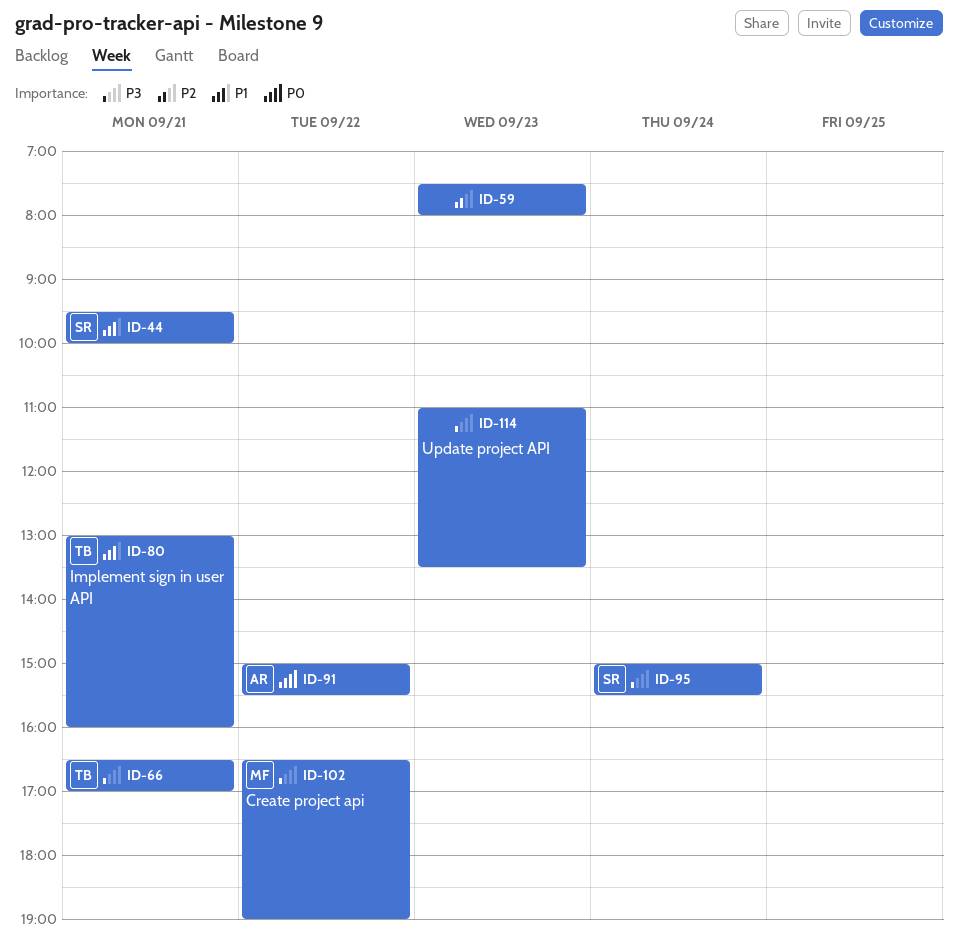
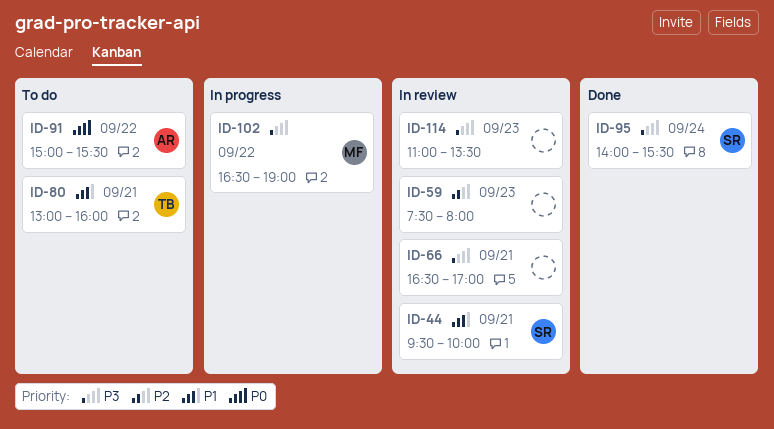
ID-66, owner: TB -> none
ID-95, begins: 15:00 -> 14:00

